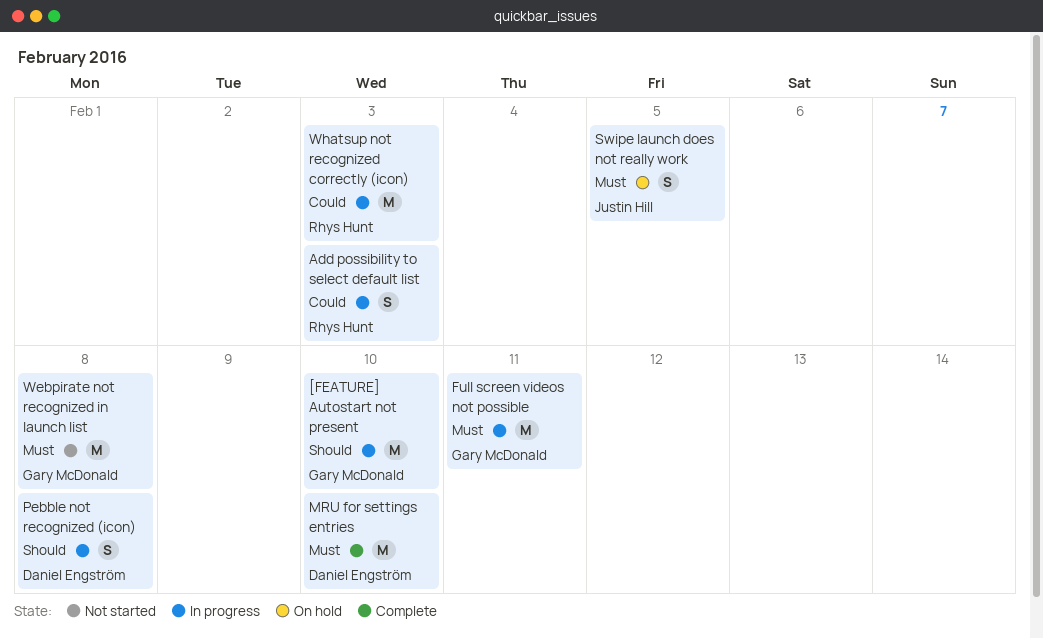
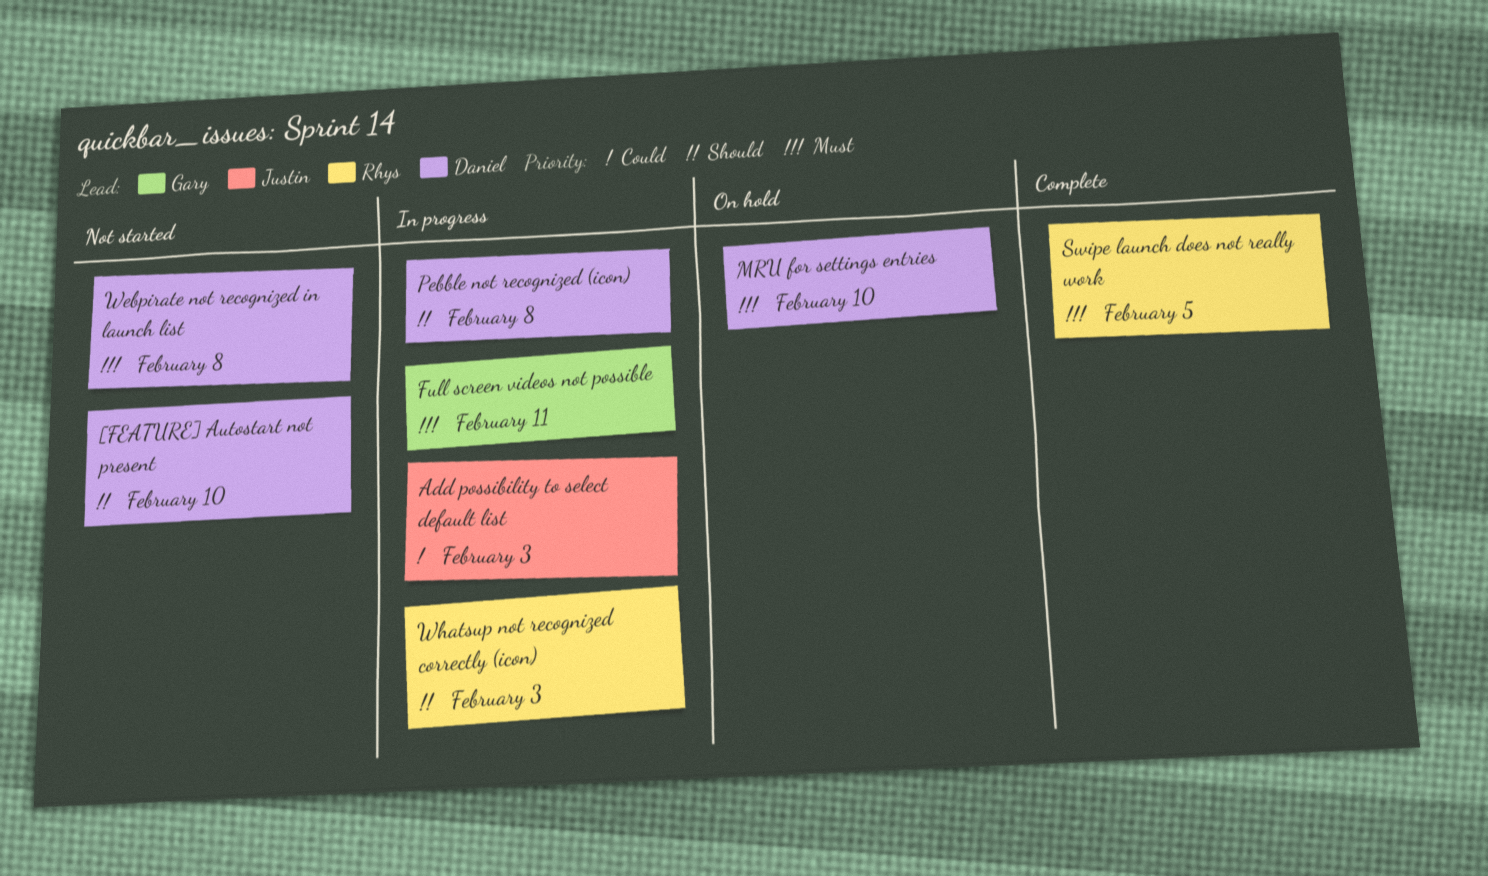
[FEATURE] Autostart not present, status: In progress -> Not started
[FEATURE] Autostart not present, owner: Gary McDonald -> Daniel Engström
Add possibility to select default list, owner: Rhys Hunt -> Justin Hill
MRU for settings entries, status: Complete -> On hold
Swipe launch does not really work, status: On hold -> Complete
Swipe launch does not really work, owner: Justin Hill -> Rhys Hunt
Webpirate not recognized in launch list, owner: Gary McDonald -> Daniel Engström
Whatsup not recognized correctly (icon), priority: Could -> Should

